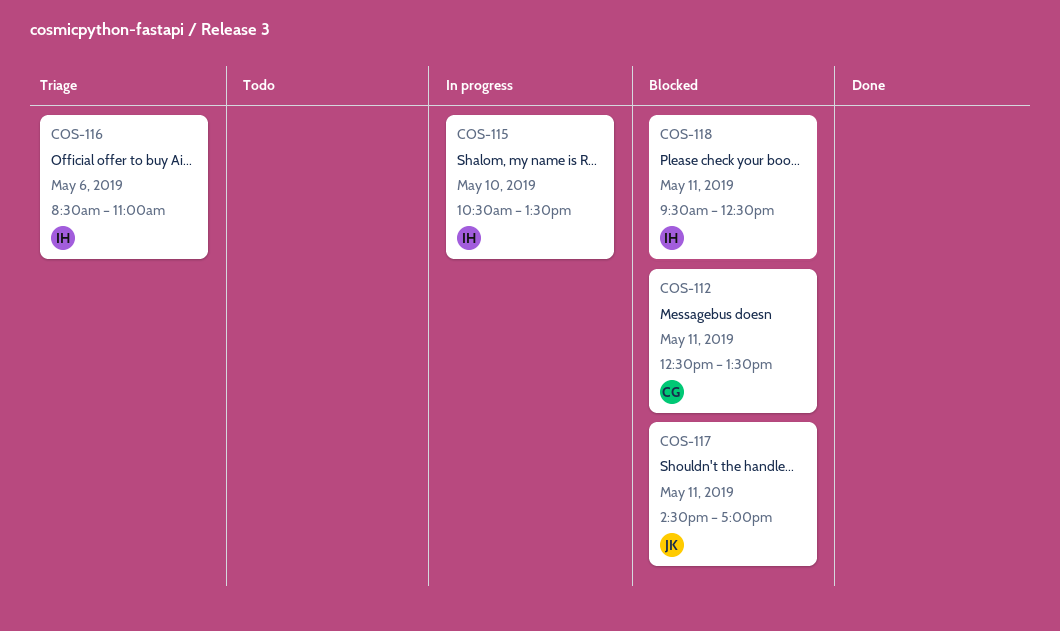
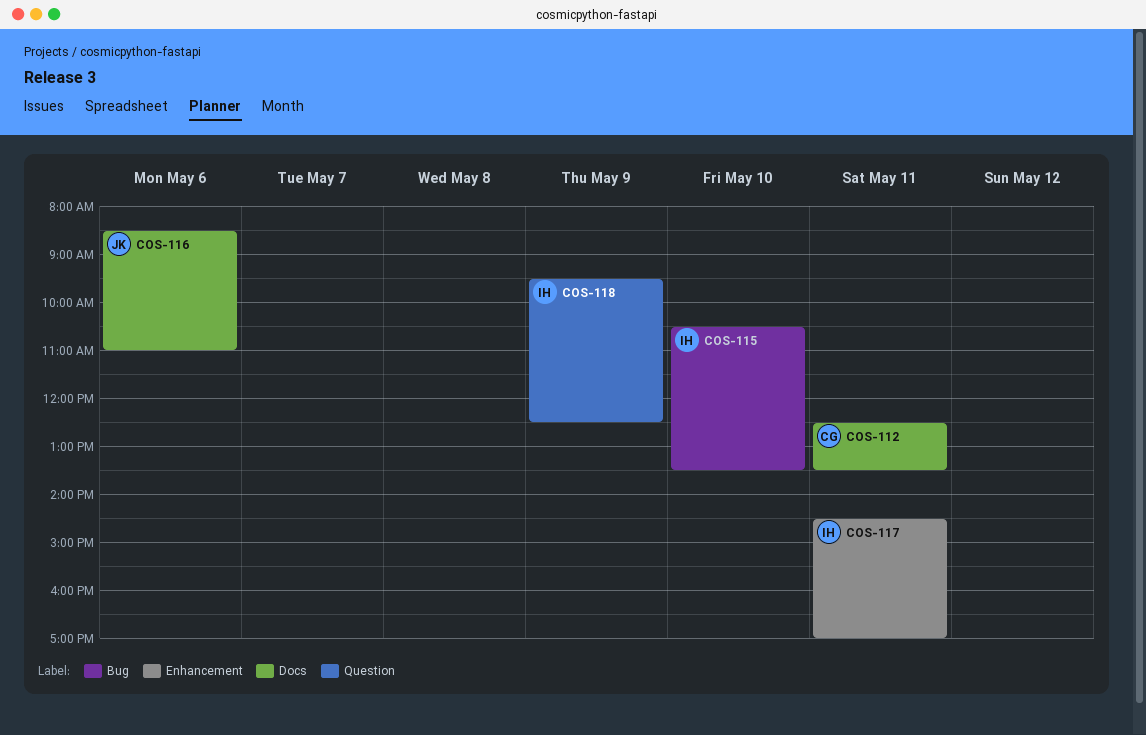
COS-116, owner: IH -> JK
COS-117, owner: JK -> IH
COS-118, day: May 11 -> May 9

